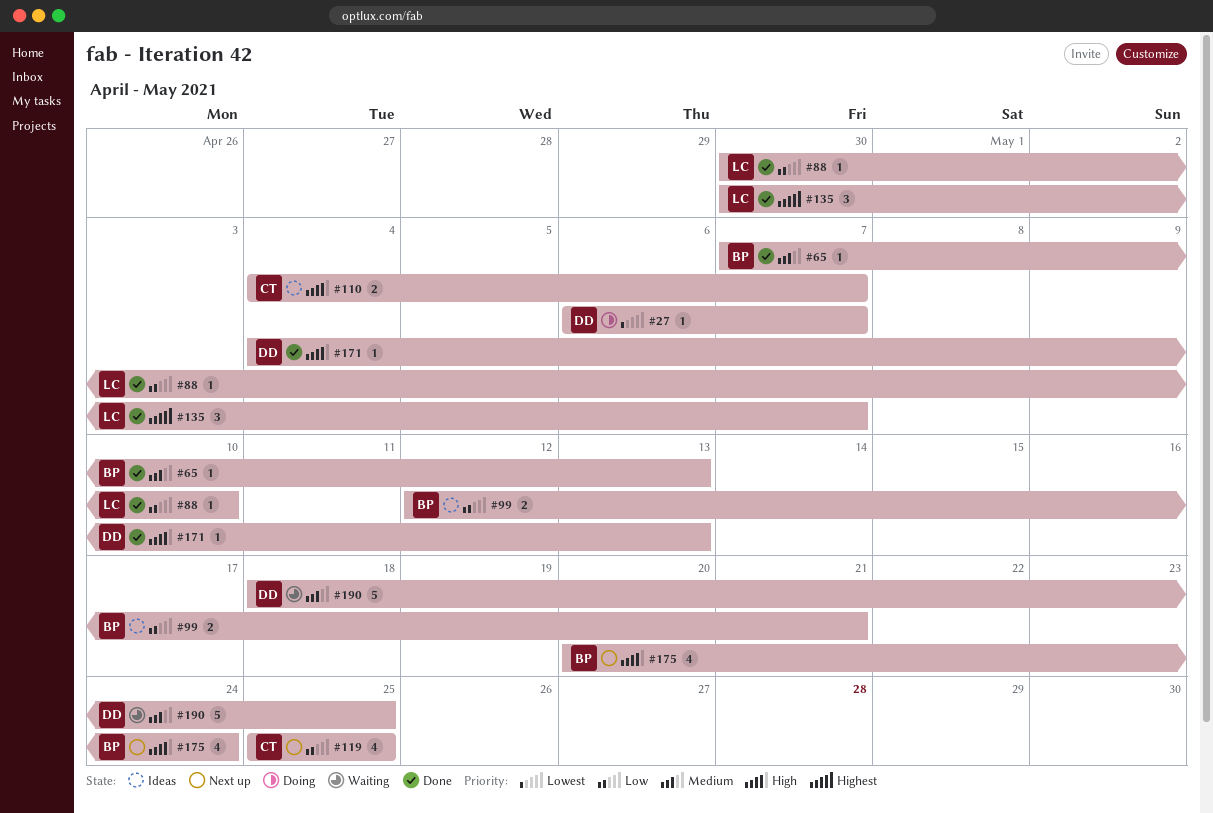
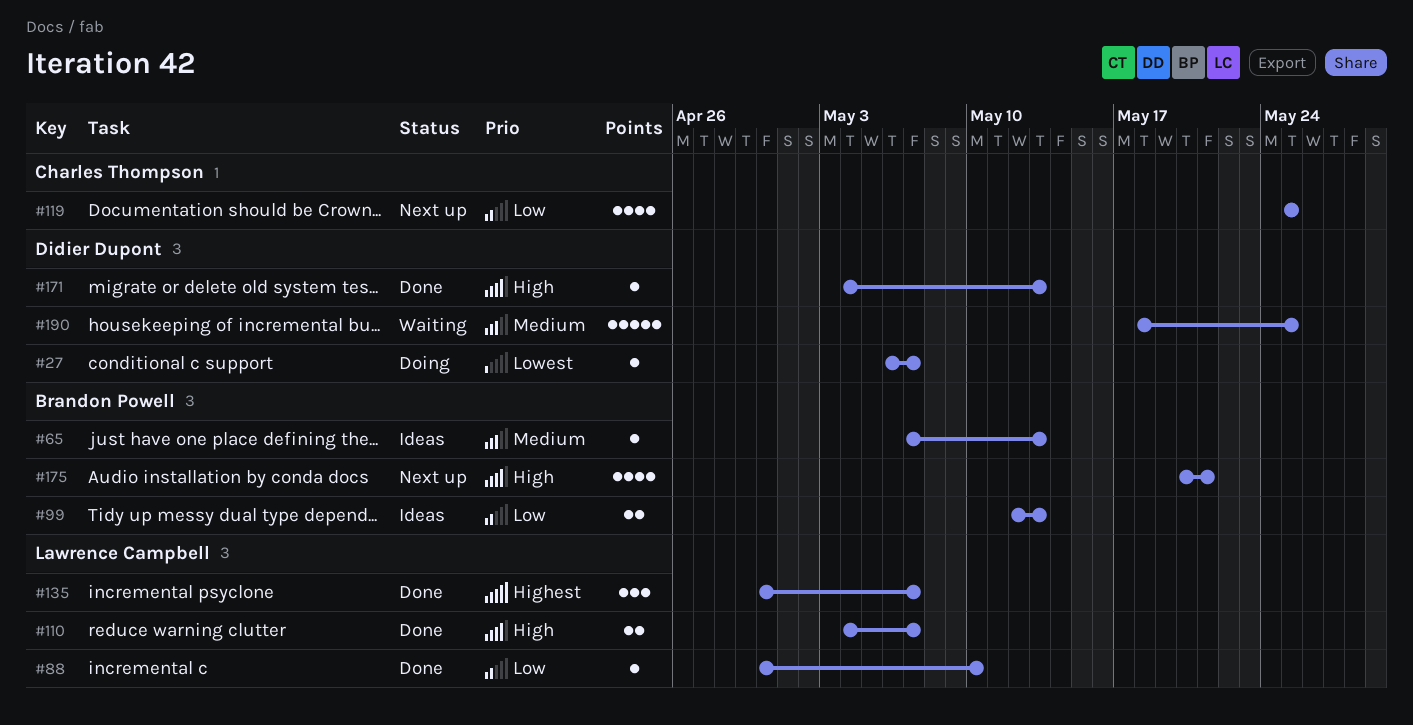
#65, status: Done -> Ideas
#99, due: May 21 -> May 13
#110, status: Ideas -> Done
#110, owner: Charles Thompson -> Lawrence Campbell
#175, due: May 24 -> May 21

